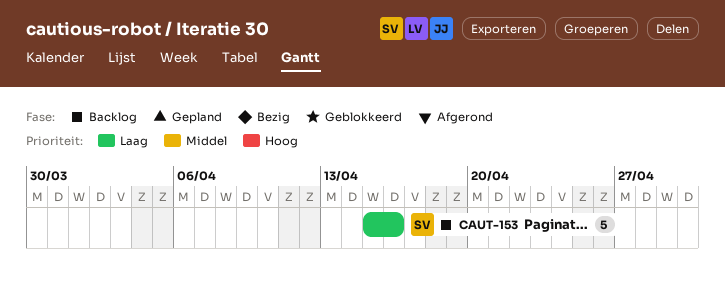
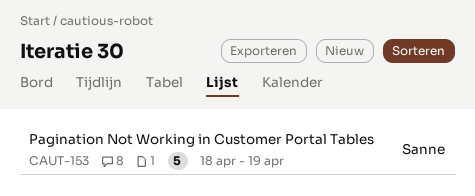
CAUT-153, start: Apr 15 -> Apr 18
CAUT-153, due: Apr 16 -> Apr 19

